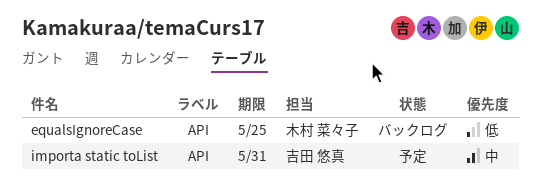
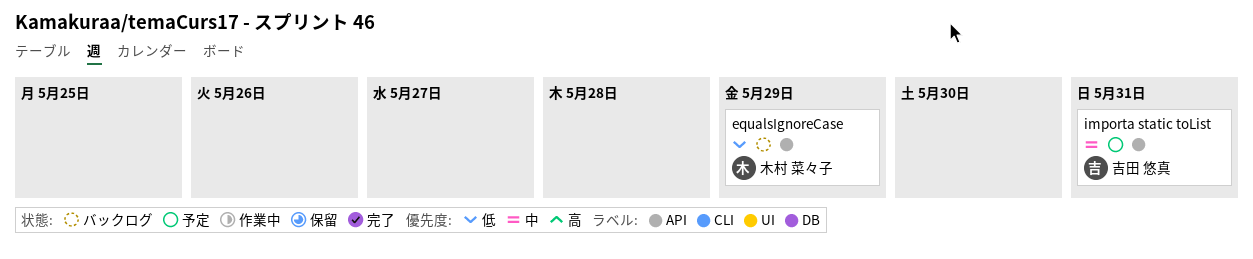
equalsIgnoreCase, due: May 25 -> May 29

